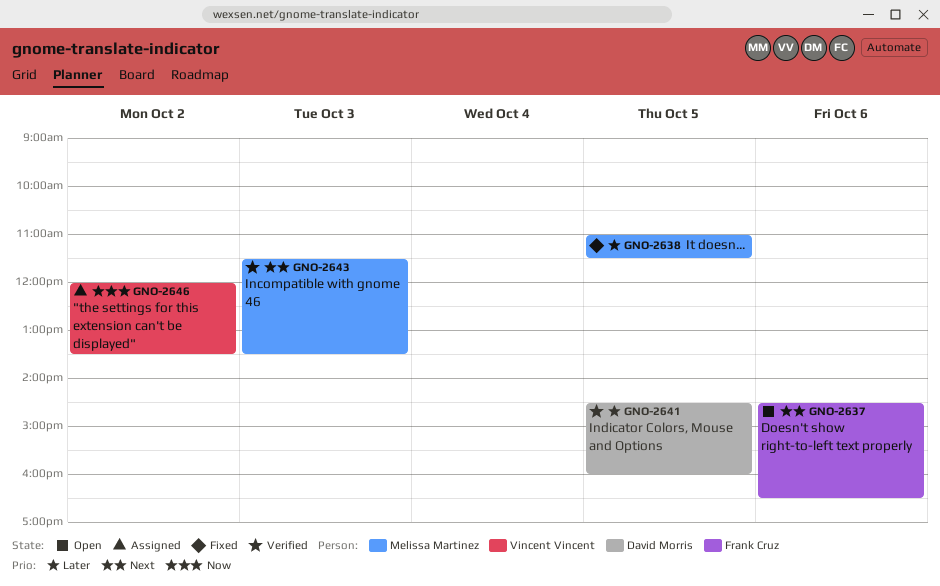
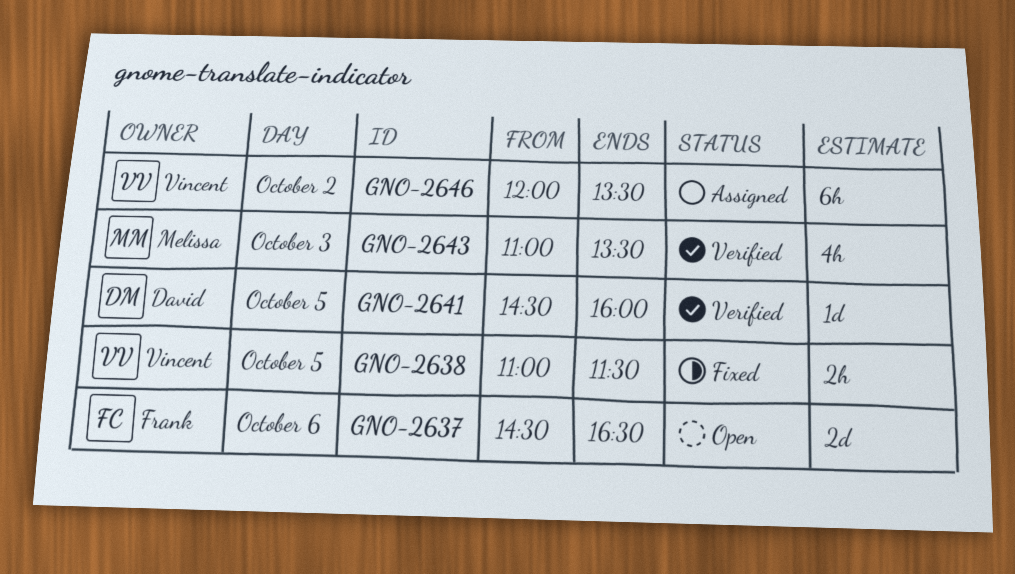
GNO-2638, owner: Melissa Martinez -> Vincent Vincent
GNO-2643, begins: 11:30 -> 11:00

